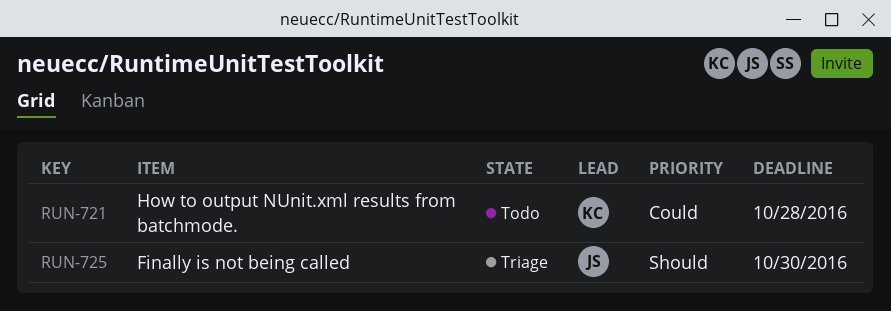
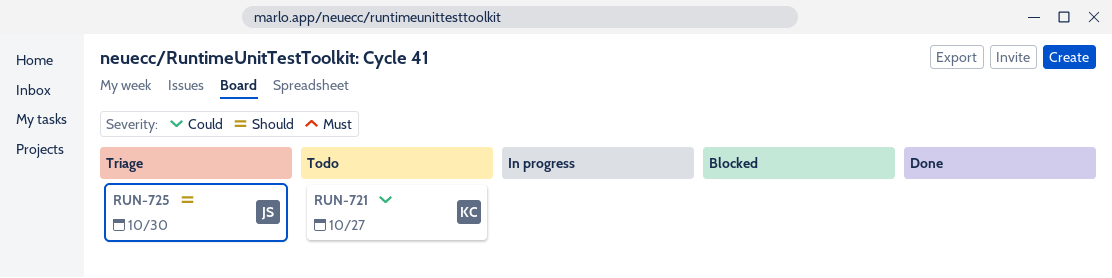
RUN-721, due: Oct 28 -> Oct 27

